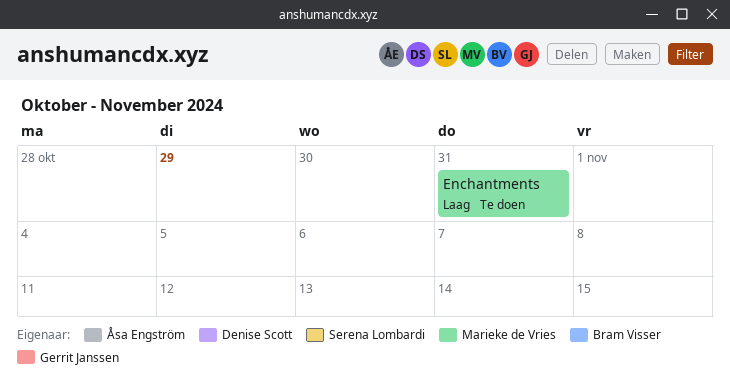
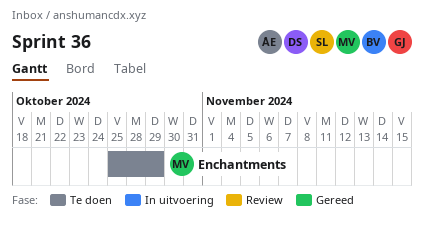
Enchantments, due: Oct 31 -> Oct 29

